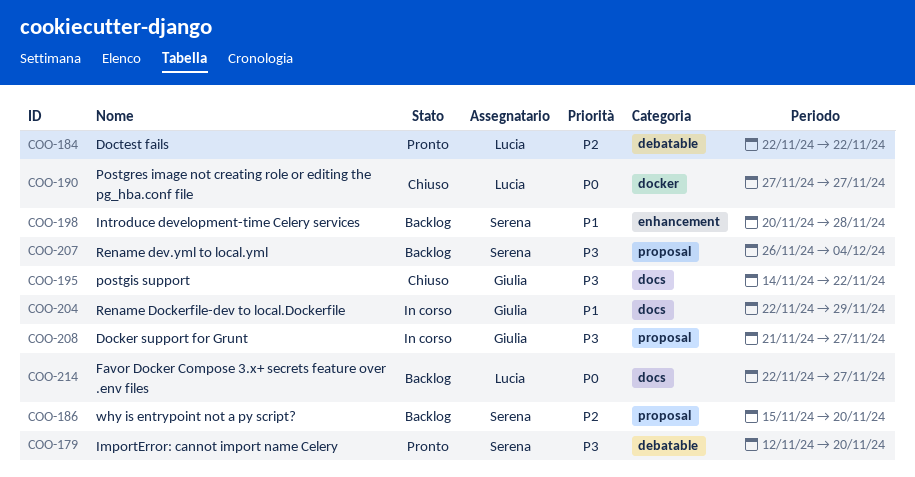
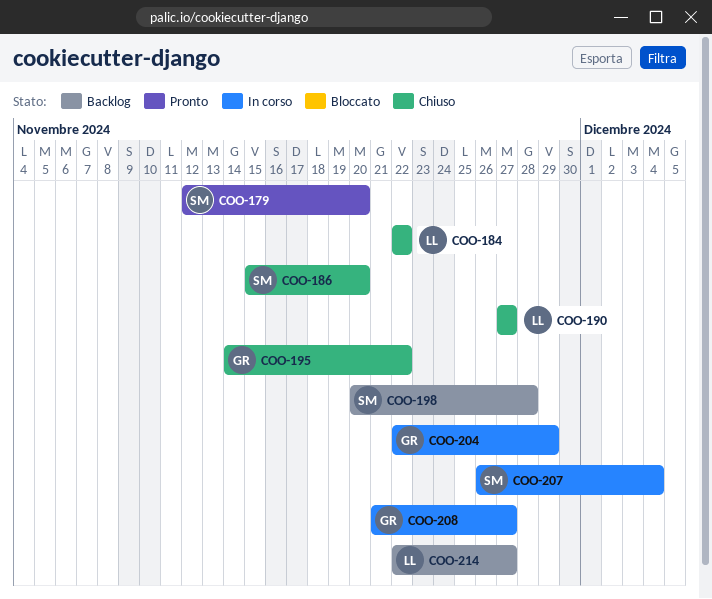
COO-184, status: Pronto -> Chiuso
COO-186, status: Backlog -> Chiuso
COO-207, status: Backlog -> In corso

